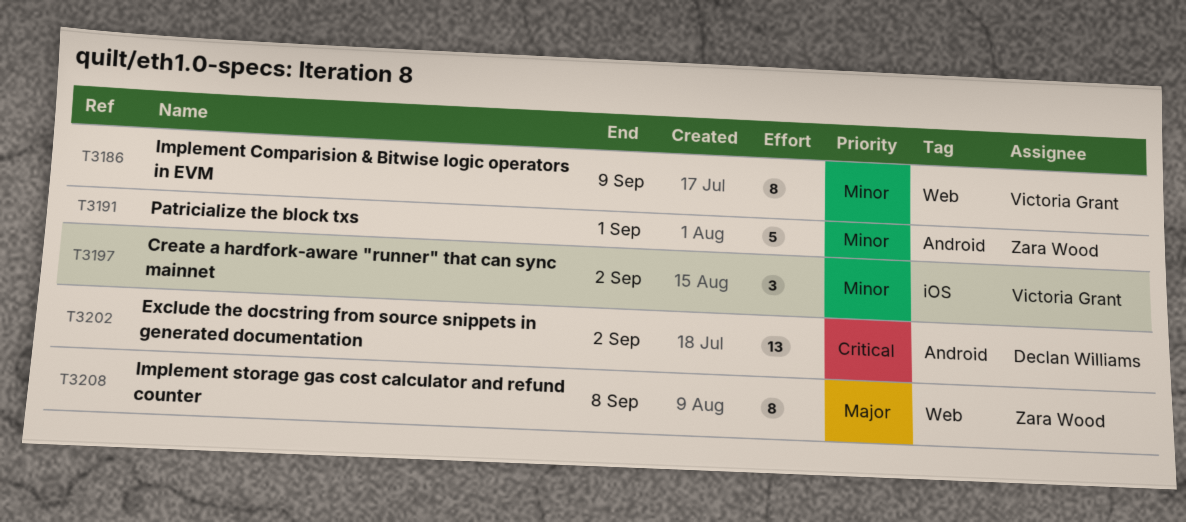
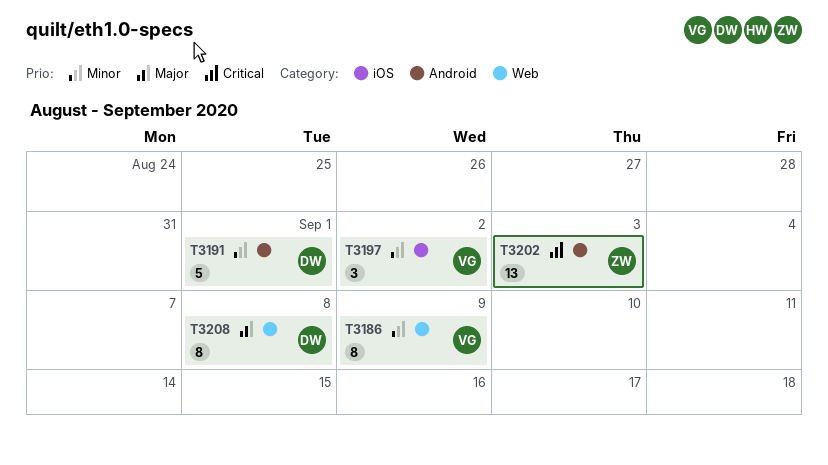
T3191, owner: Zara Wood -> Declan Williams
T3202, owner: Declan Williams -> Zara Wood
T3202, due: Sep 2 -> Sep 3
T3208, owner: Zara Wood -> Declan Williams

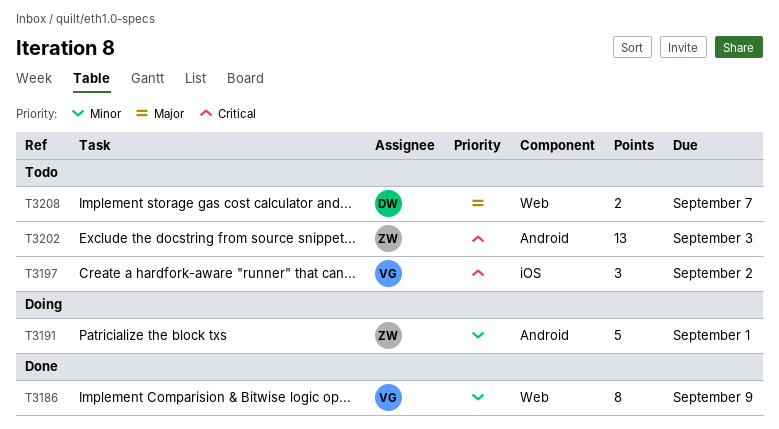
T3191, owner: DW -> ZW
T3197, priority: Minor -> Critical
T3208, estimate: 8 -> 2
T3208, due: Sep 8 -> Sep 7

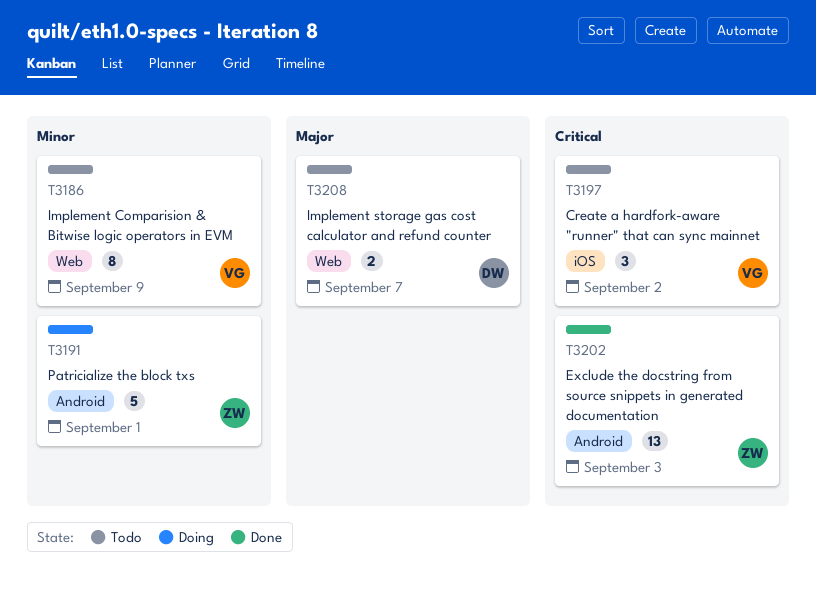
T3186, status: Done -> Todo
T3202, status: Todo -> Done

